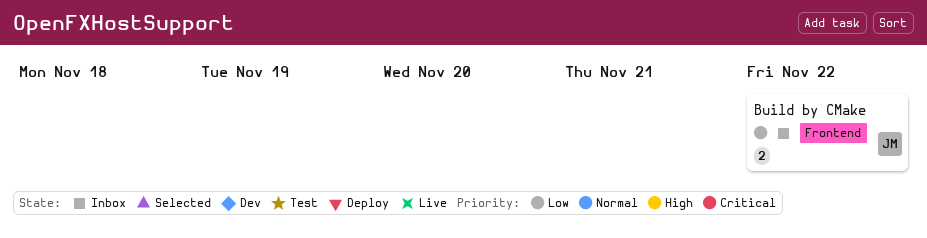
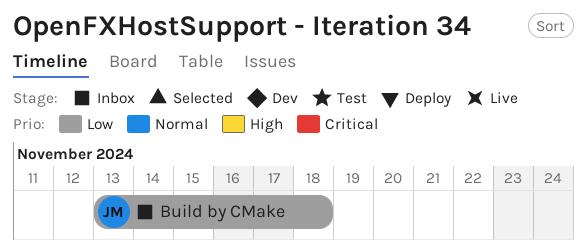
Build by CMake, due: Nov 22 -> Nov 18

